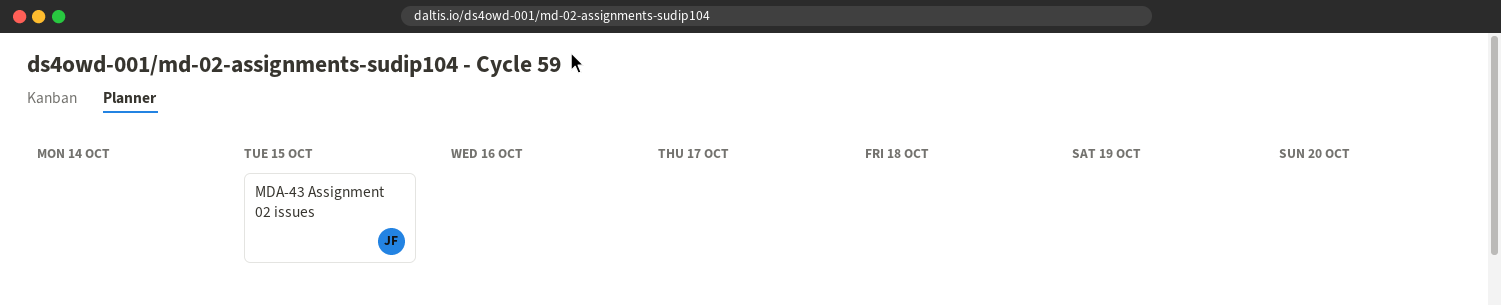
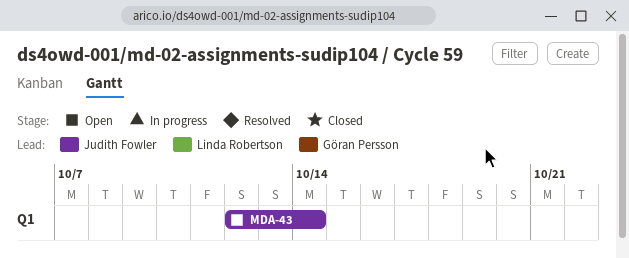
MDA-43, due: Oct 15 -> Oct 14

